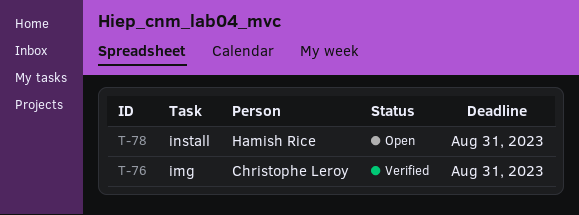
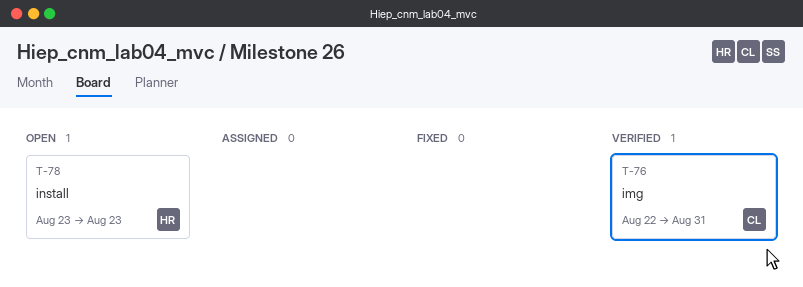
T-78, due: Aug 31 -> Aug 23

